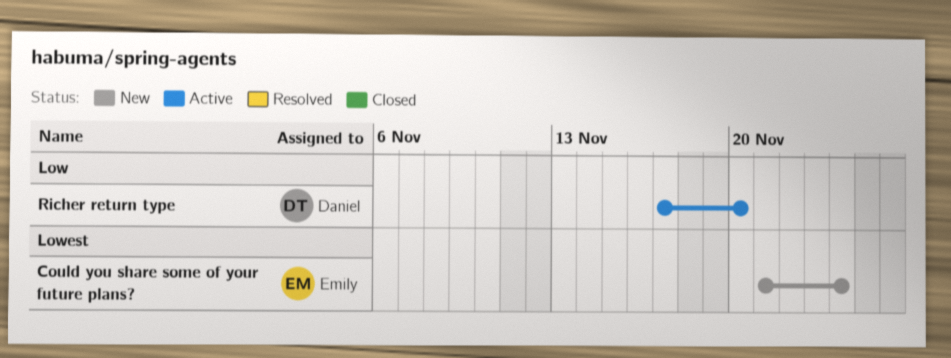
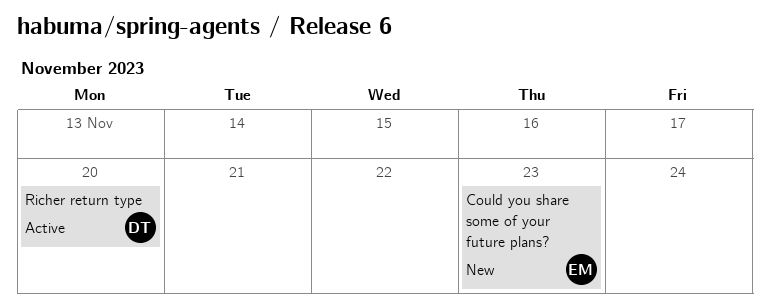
Could you share some of your future plans?, due: Nov 24 -> Nov 23

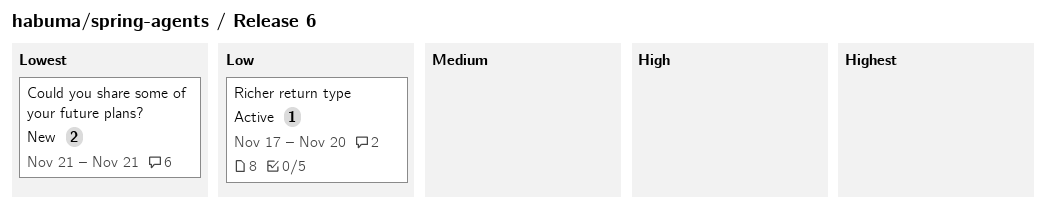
Could you share some of your future plans?, due: Nov 23 -> Nov 21

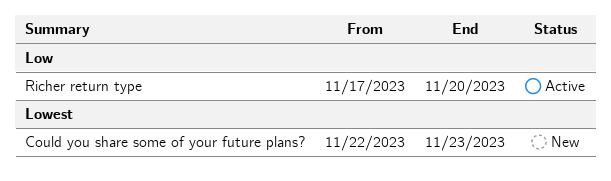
Could you share some of your future plans?, start: Nov 21 -> Nov 22
Could you share some of your future plans?, due: Nov 21 -> Nov 23

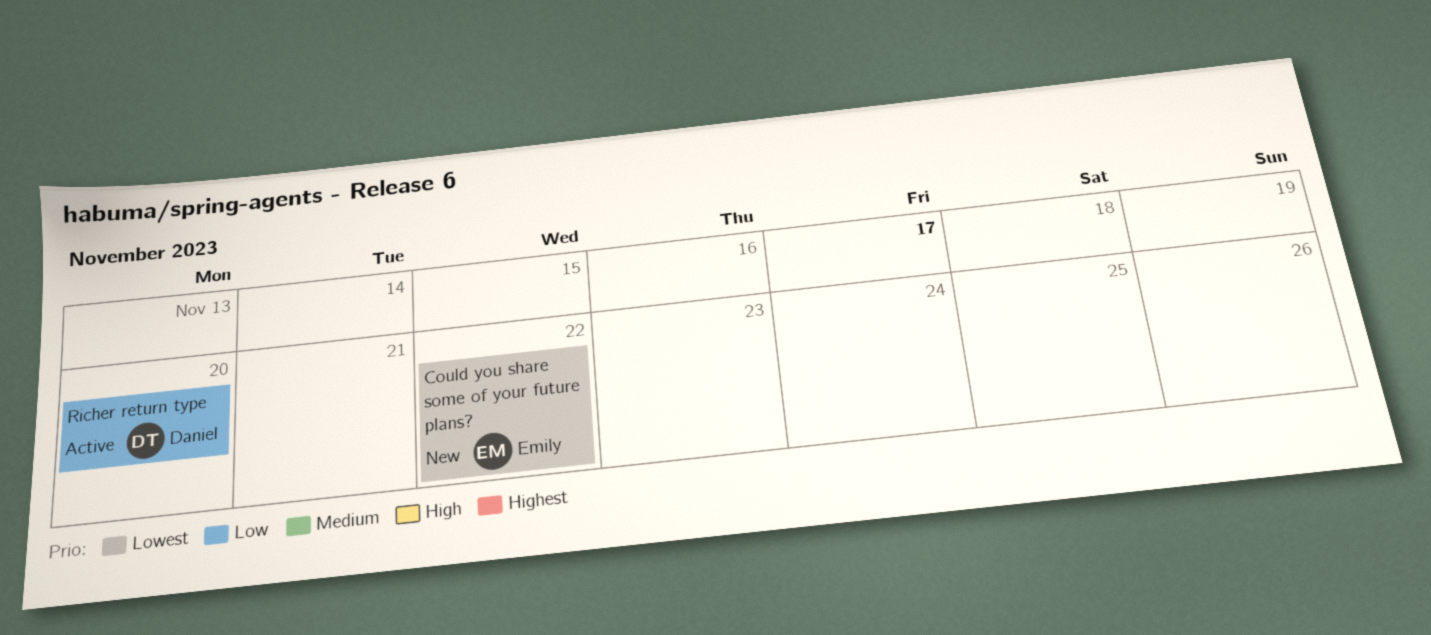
Could you share some of your future plans?, due: Nov 23 -> Nov 22

